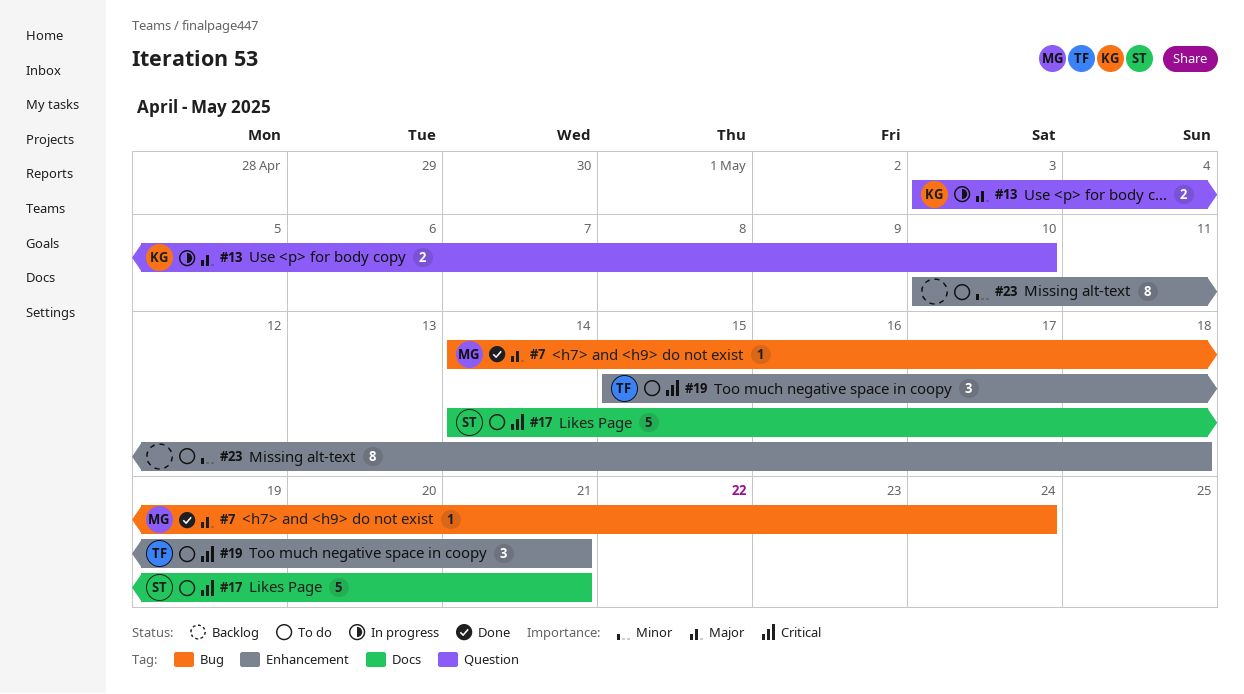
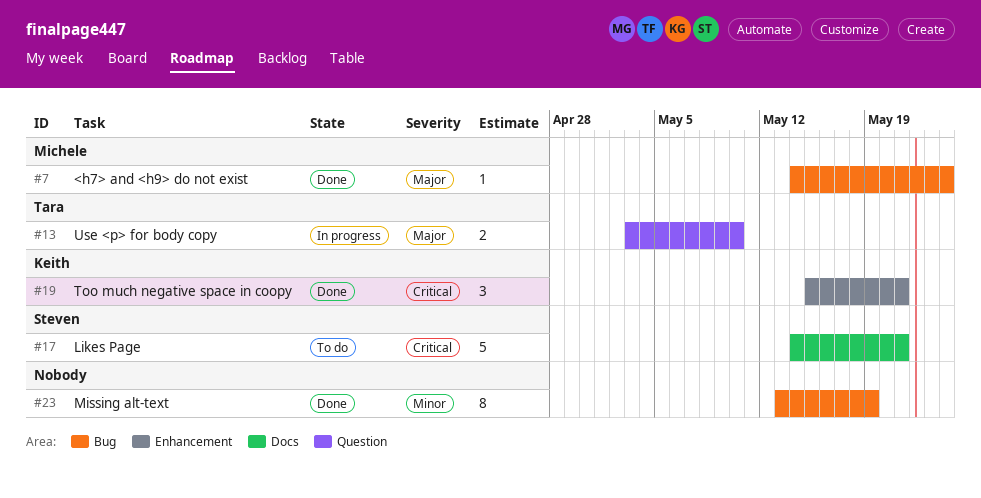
#13, owner: Keith -> Tara
#19, status: To do -> Done
#19, owner: Tara -> Keith
#23, status: To do -> Done
#23, label: Enhancement -> Bug
#23, start: May 10 -> May 13
#23, due: May 18 -> May 19

